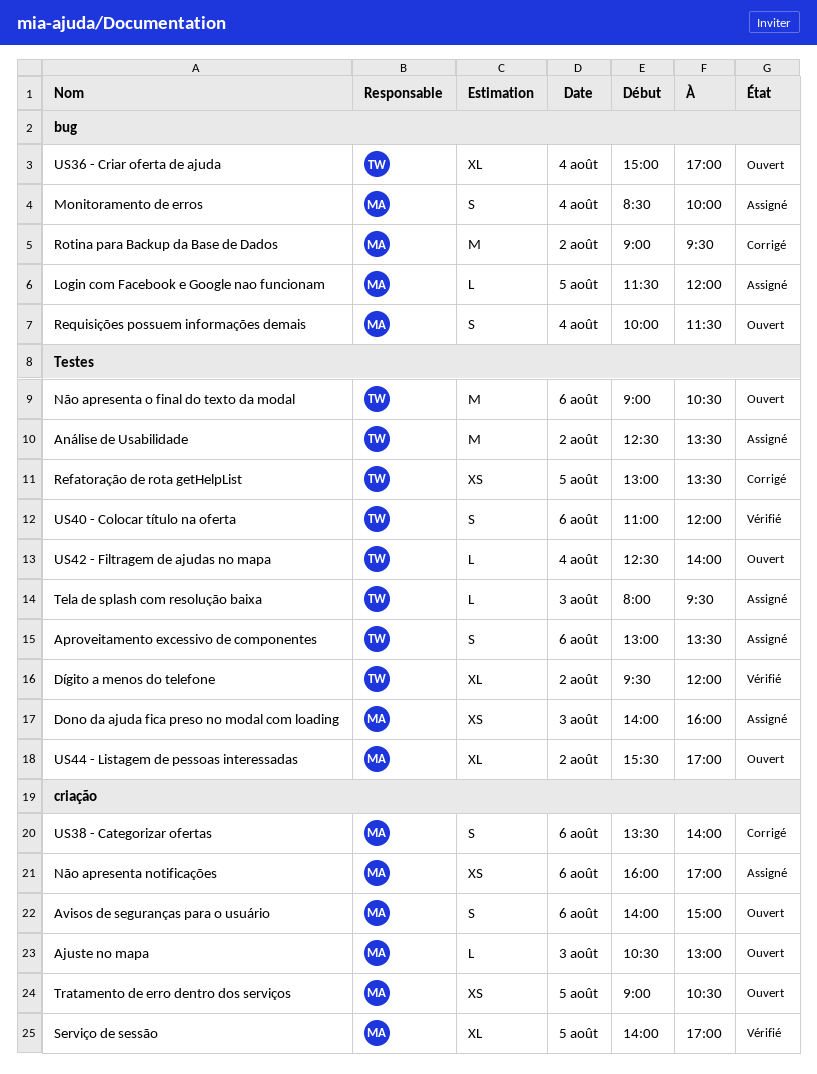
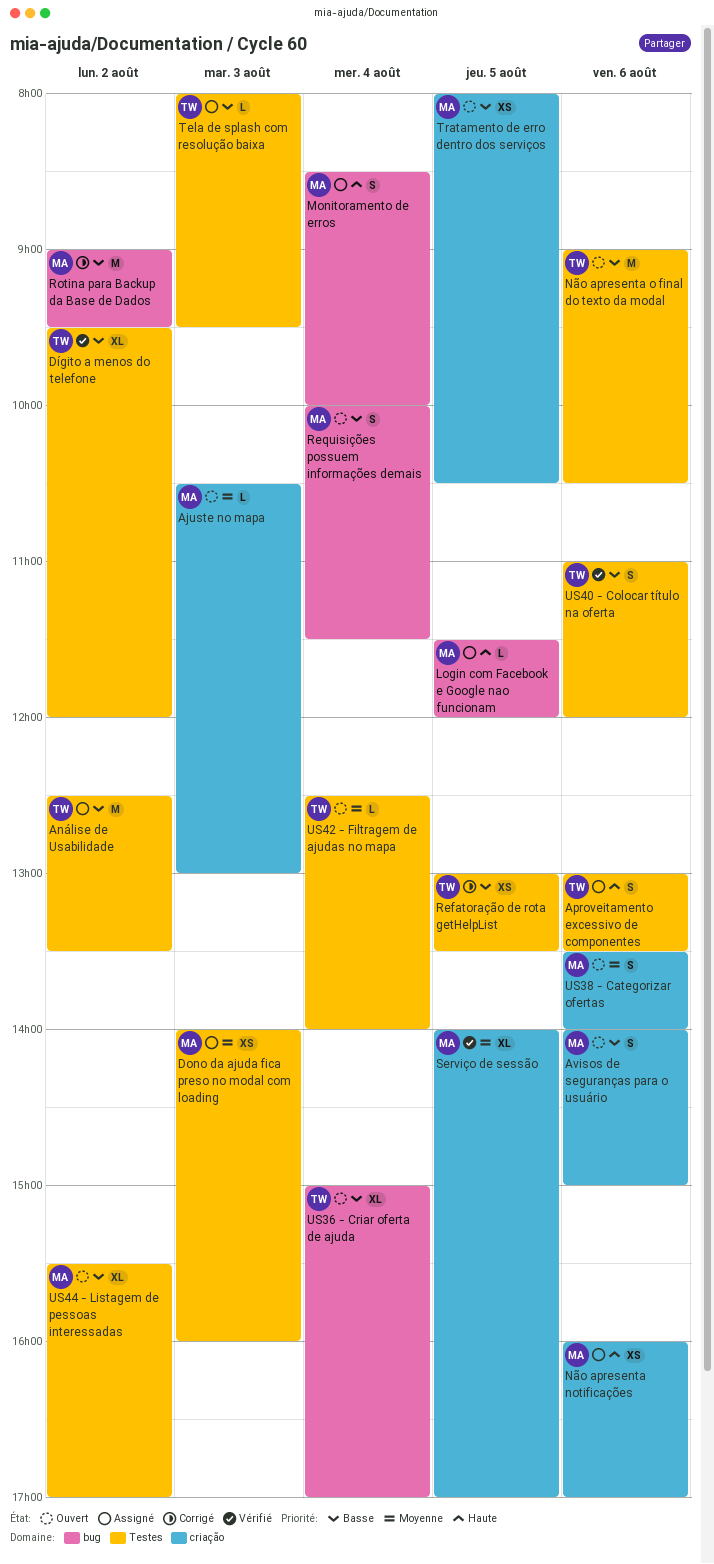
Tratamento de erro dentro dos serviços, begins: 09:00 -> 08:00
US38 - Categorizar ofertas, status: Corrigé -> Ouvert

